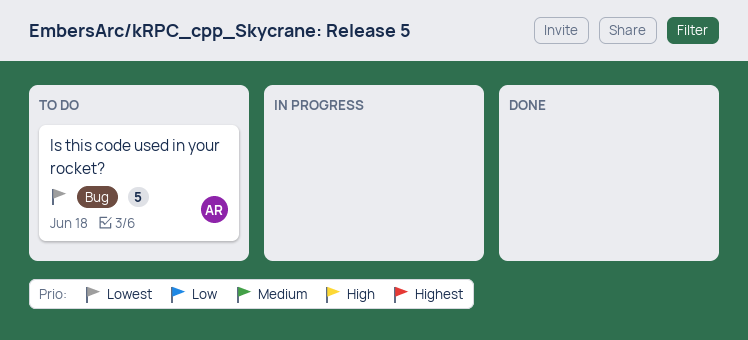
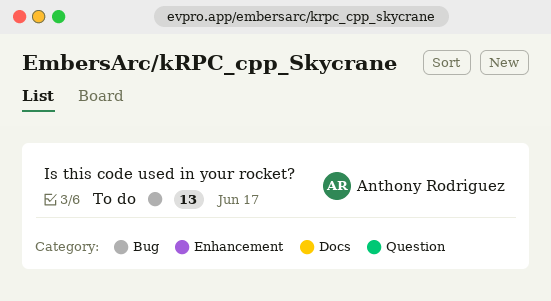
Is this code used in your rocket?, estimate: 5 -> 13
Is this code used in your rocket?, day: Jun 18 -> Jun 17

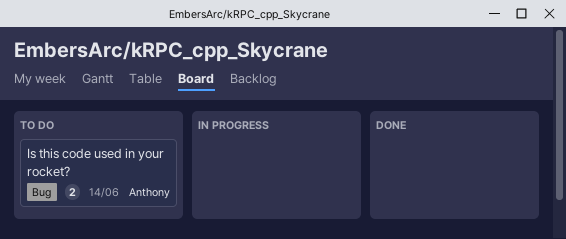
Is this code used in your rocket?, estimate: 13 -> 2
Is this code used in your rocket?, day: Jun 17 -> Jun 14

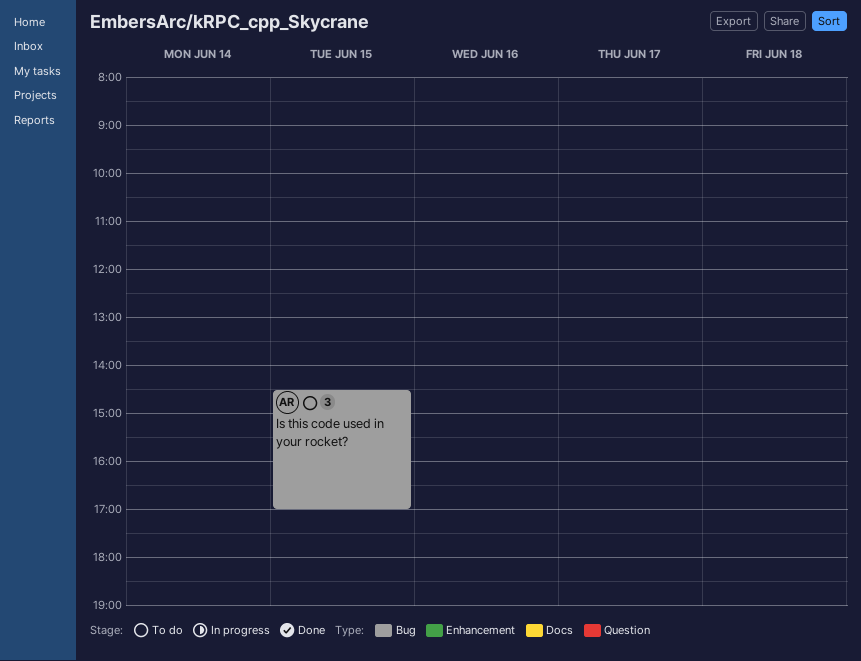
Is this code used in your rocket?, estimate: 2 -> 3
Is this code used in your rocket?, day: Jun 14 -> Jun 15

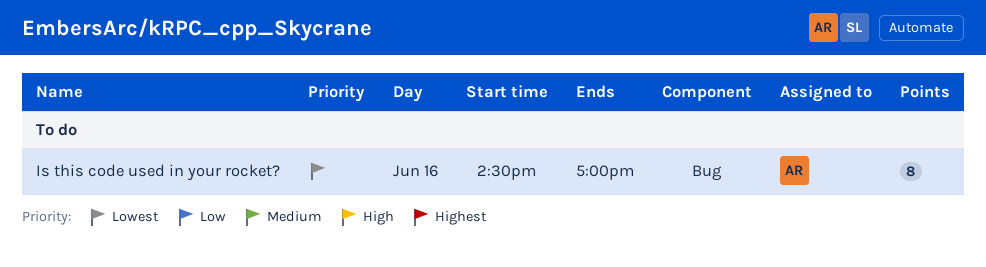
Is this code used in your rocket?, estimate: 3 -> 8
Is this code used in your rocket?, day: Jun 15 -> Jun 16

